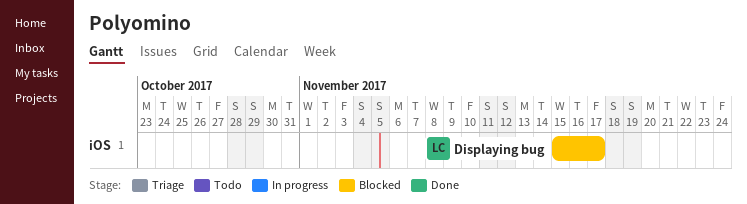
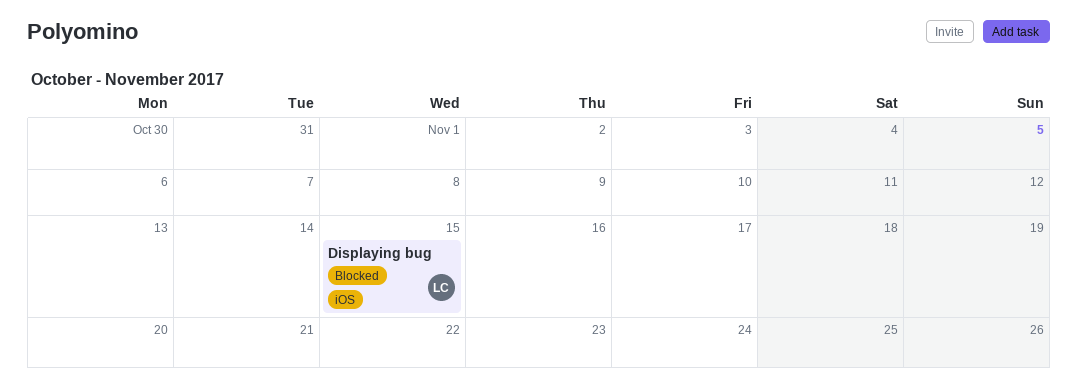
Displaying bug, due: Nov 17 -> Nov 15

